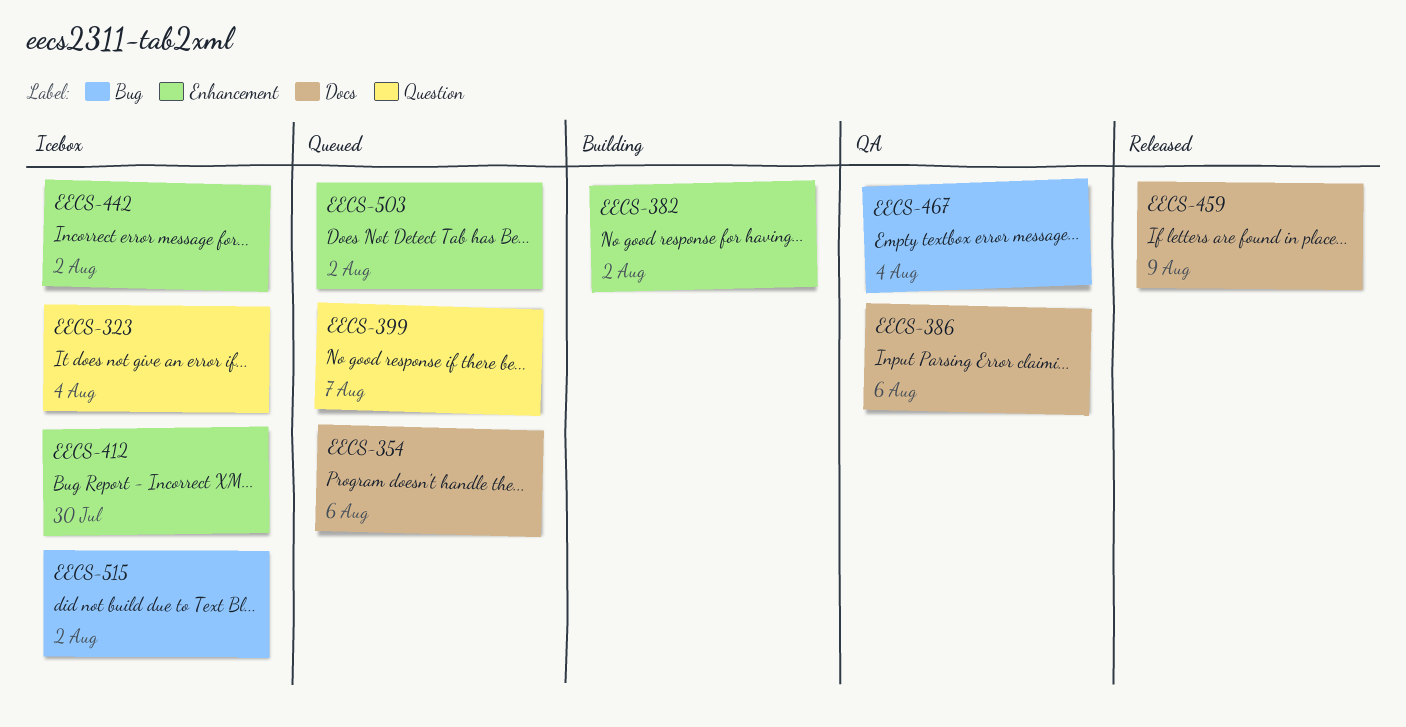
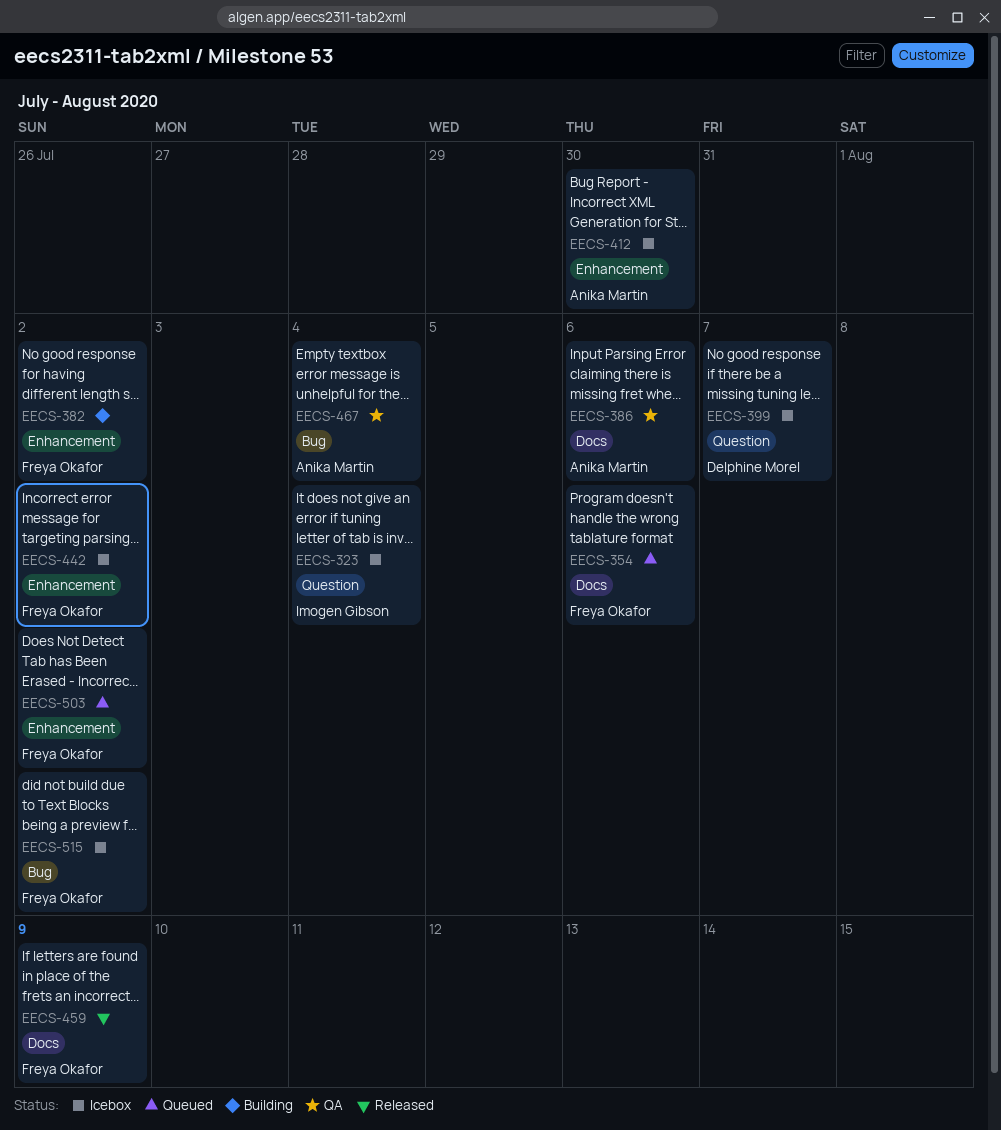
EECS-399, status: Queued -> Icebox

